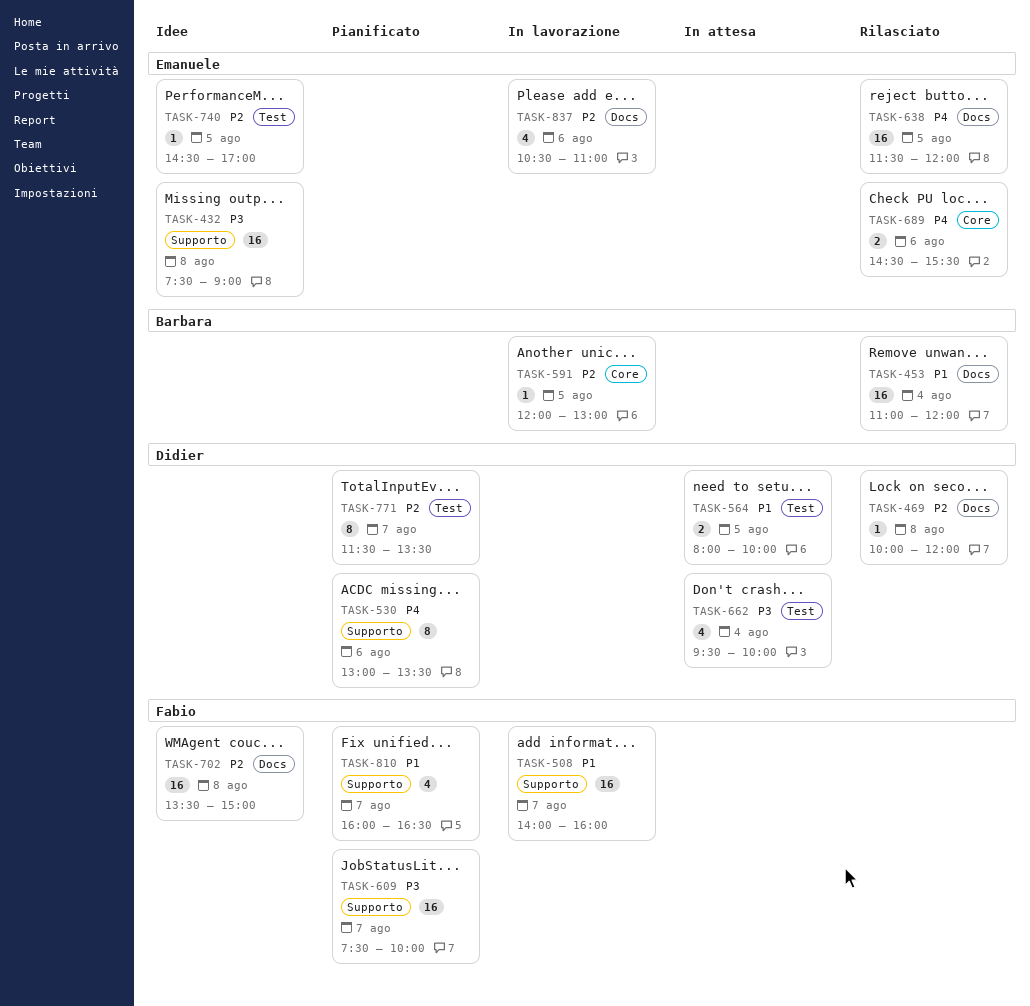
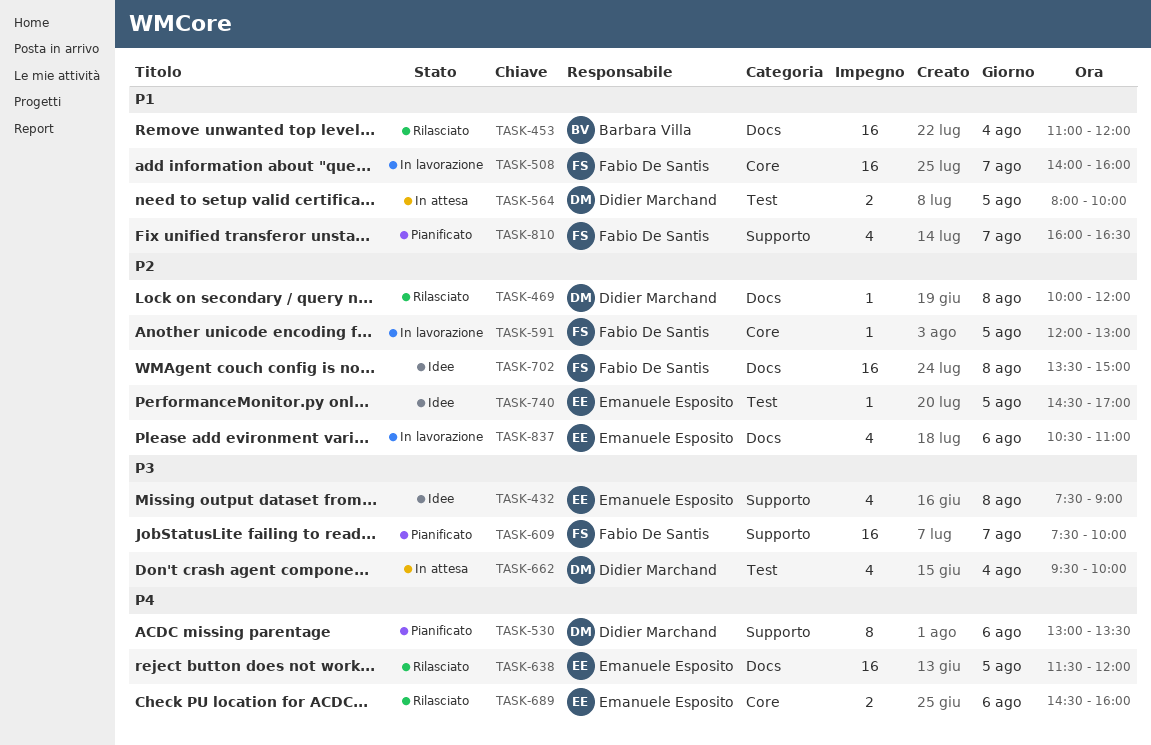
TASK-432, estimate: 16 -> 4
TASK-508, label: Supporto -> Core
TASK-591, owner: Barbara Villa -> Fabio De Santis
TASK-689, ends: 15:30 -> 16:00
TASK-771: present -> none

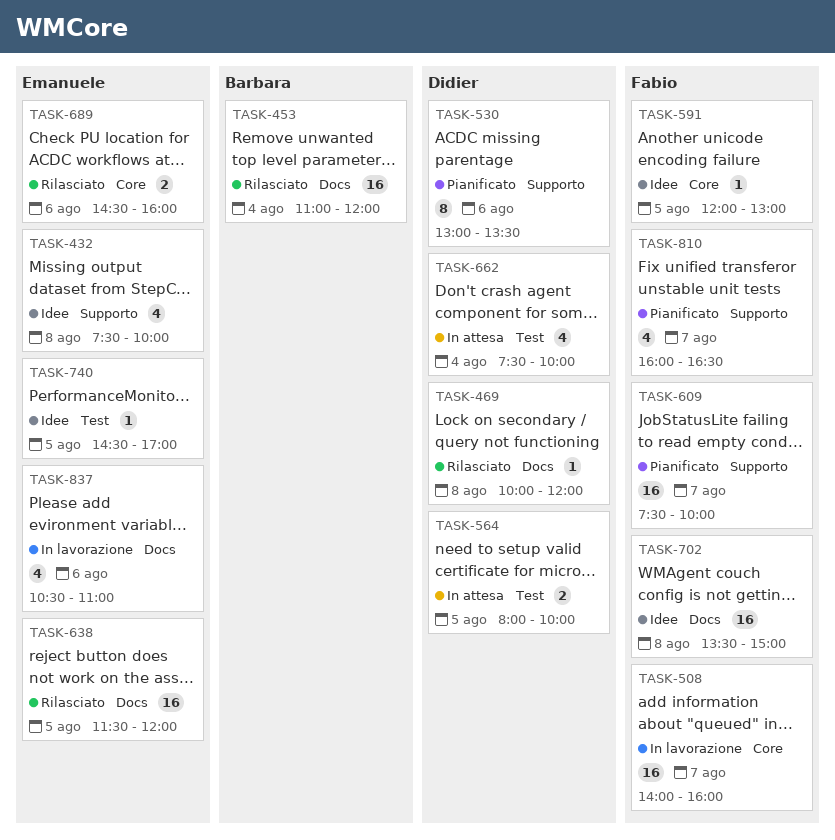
TASK-432, ends: 09:00 -> 10:00
TASK-591, status: In lavorazione -> Idee
TASK-662, begins: 09:30 -> 07:30

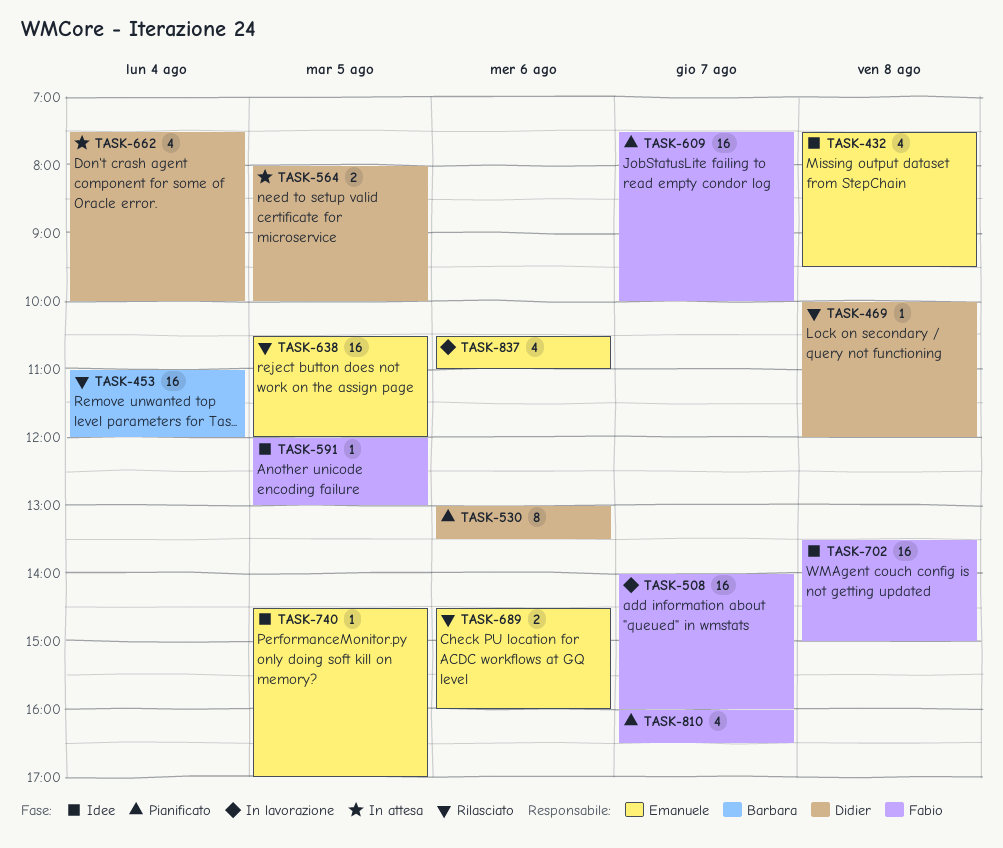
TASK-432, ends: 10:00 -> 09:30
TASK-638, begins: 11:30 -> 10:30

